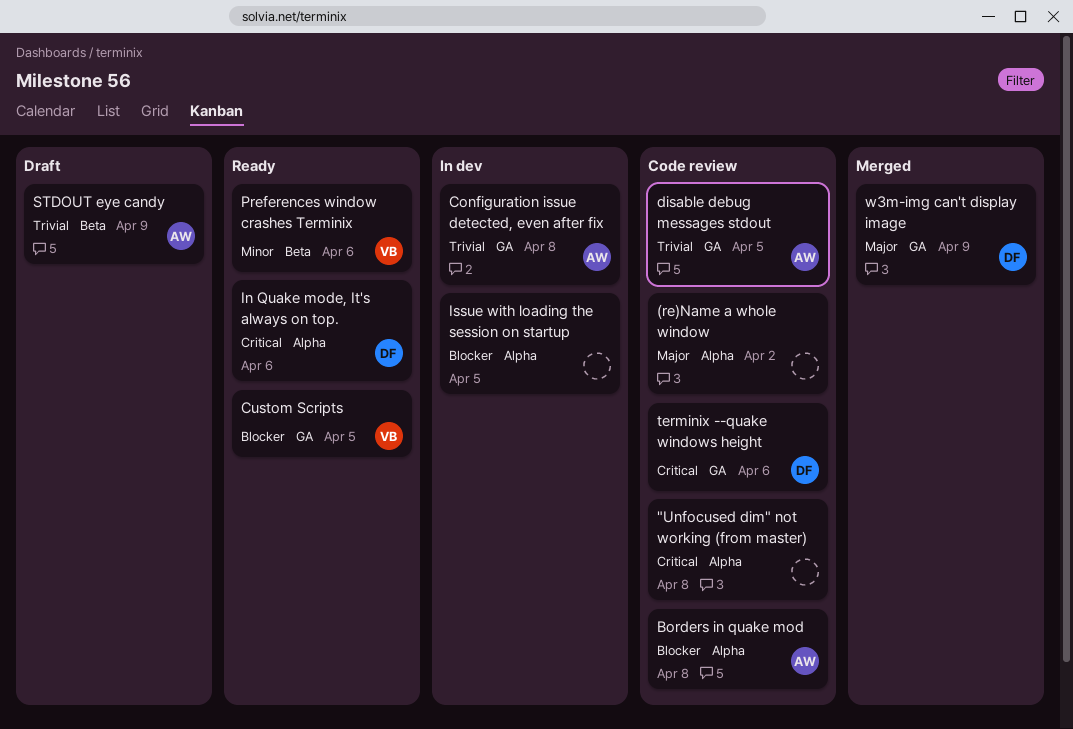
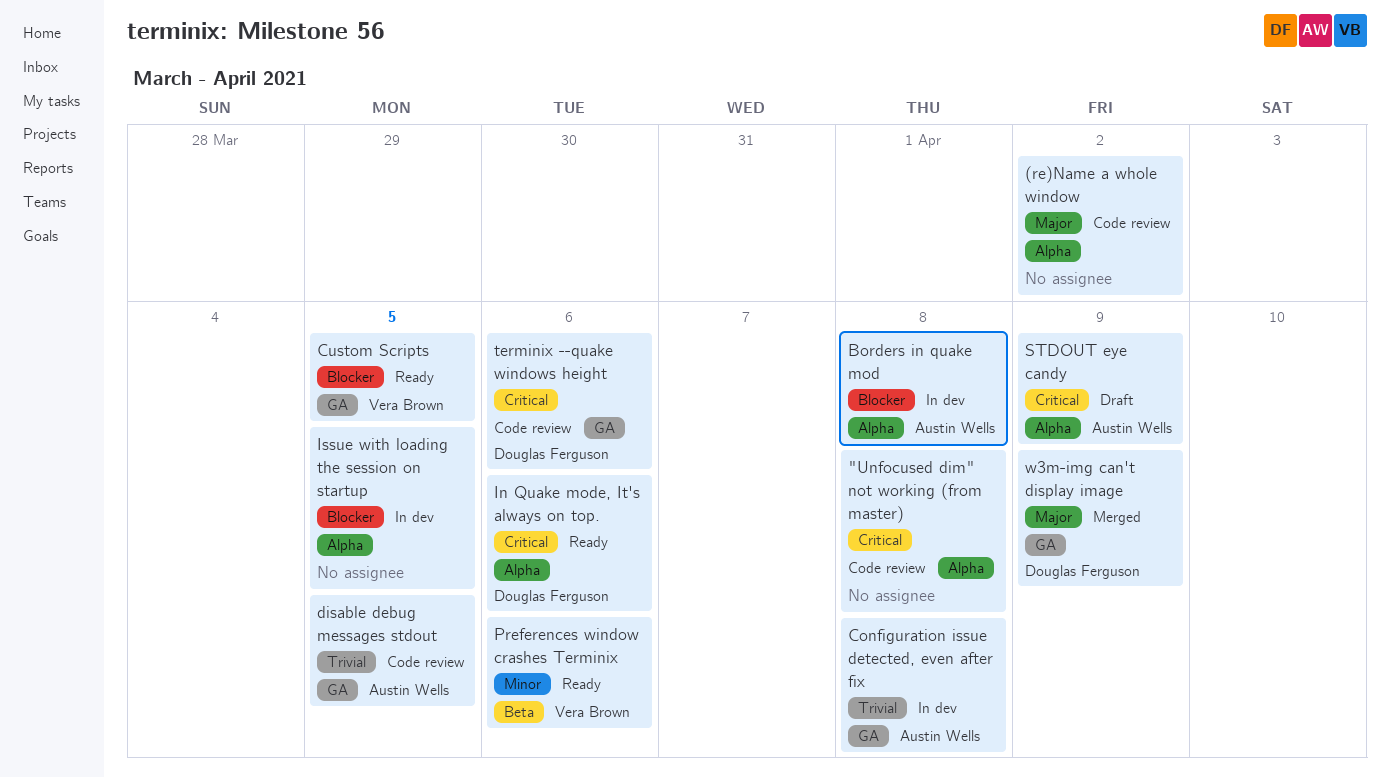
Borders in quake mod, status: Code review -> In dev
STDOUT eye candy, priority: Trivial -> Critical
STDOUT eye candy, label: Beta -> Alpha

